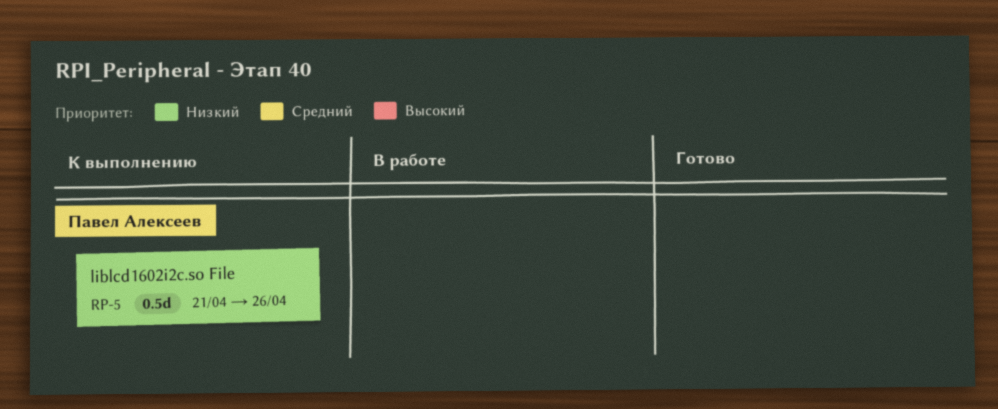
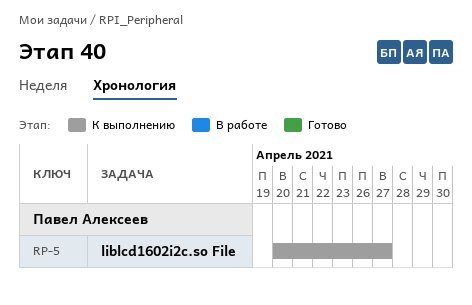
RP-5, start: Apr 21 -> Apr 20
RP-5, due: Apr 26 -> Apr 27

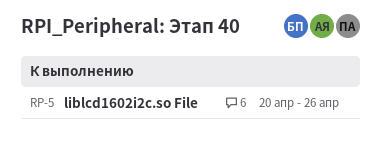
RP-5, due: Apr 27 -> Apr 26

